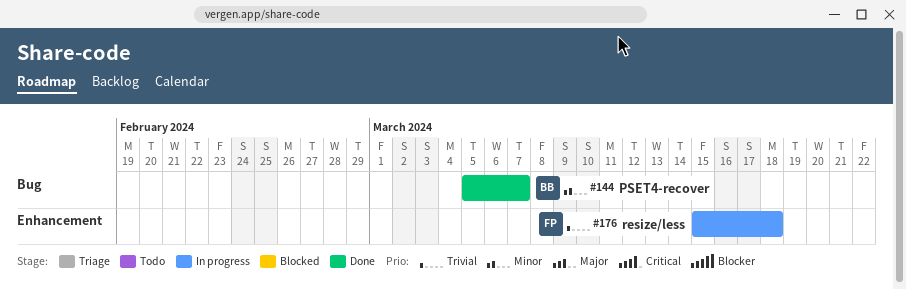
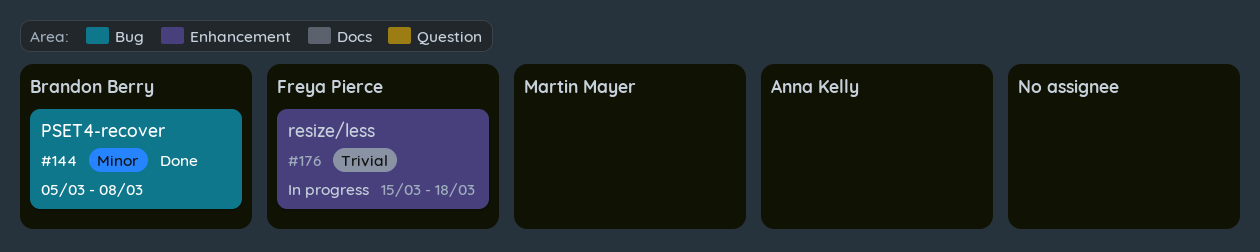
#144, due: Mar 7 -> Mar 8

